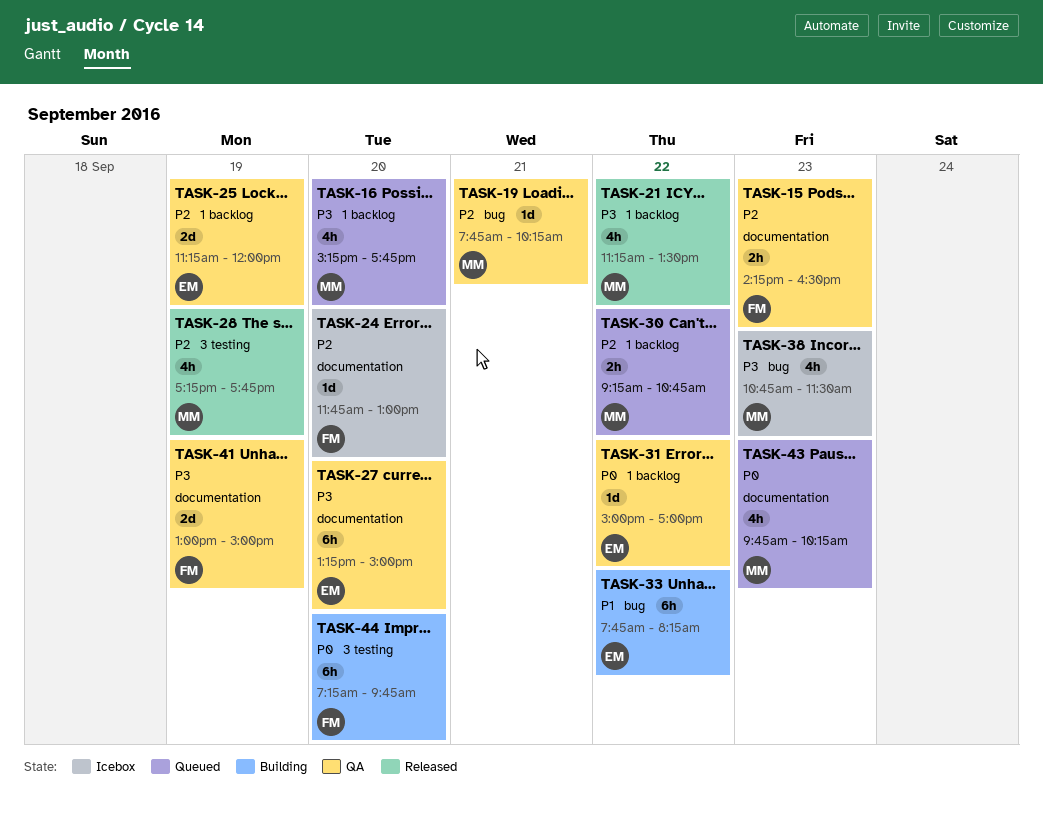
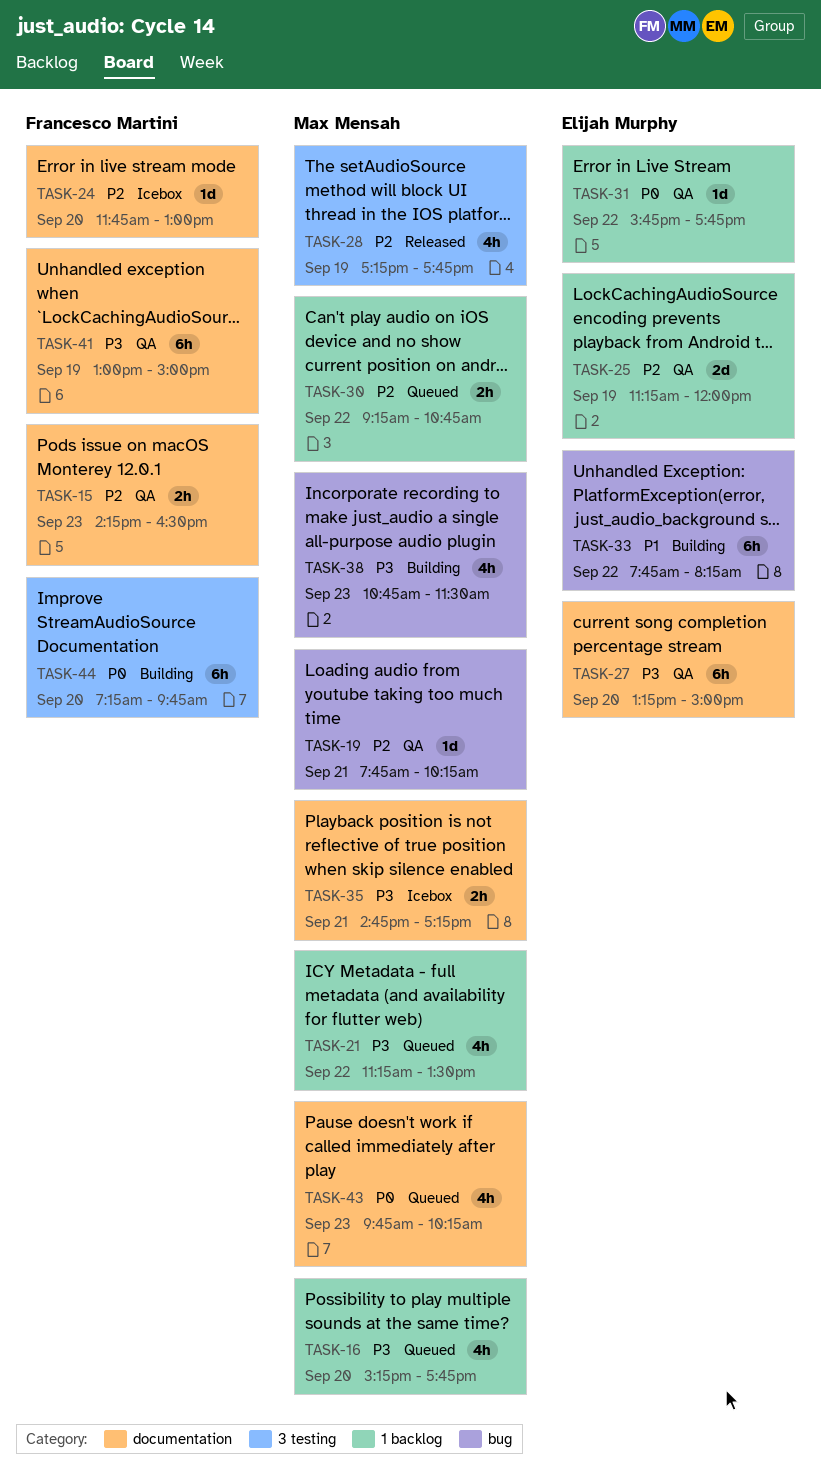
TASK-21, status: Released -> Queued
TASK-31, begins: 15:00 -> 15:45
TASK-31, ends: 17:00 -> 17:45
TASK-35: none -> present
TASK-38, status: Icebox -> Building
TASK-41, estimate: 2d -> 6h

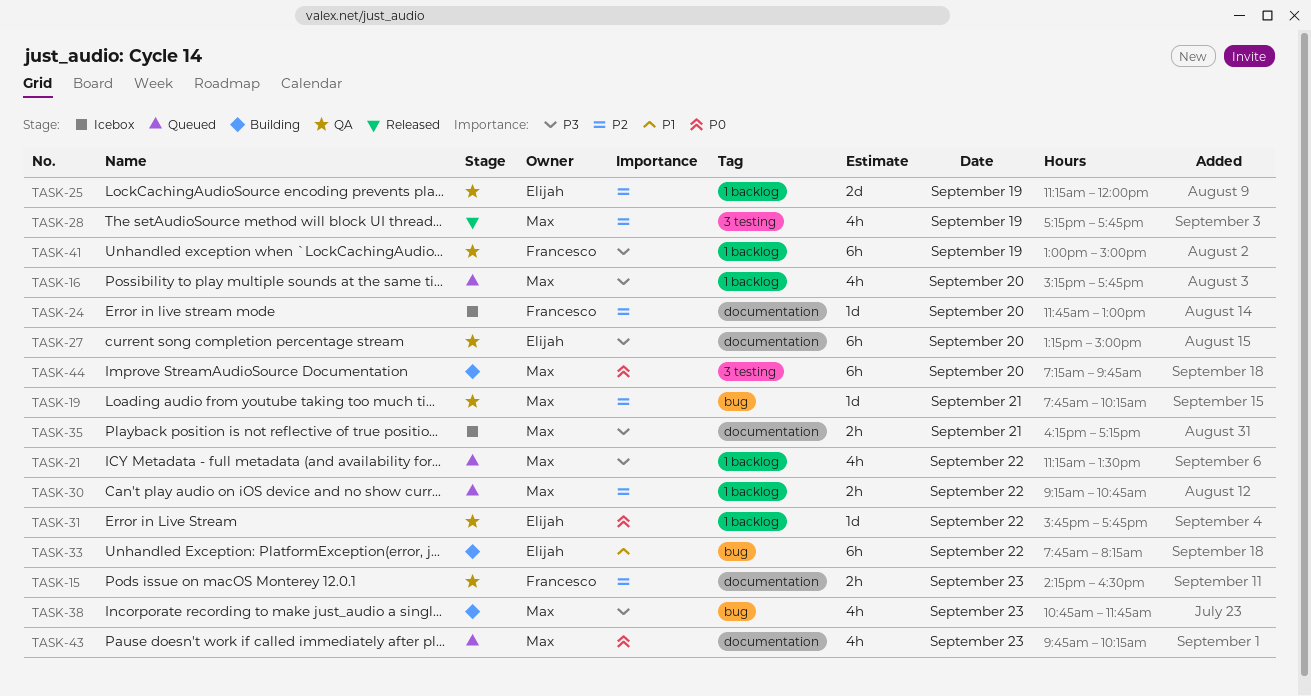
TASK-35, begins: 14:45 -> 16:15
TASK-38, ends: 11:30 -> 11:45
TASK-41, label: documentation -> 1 backlog
TASK-44, owner: Francesco Martini -> Max Mensah

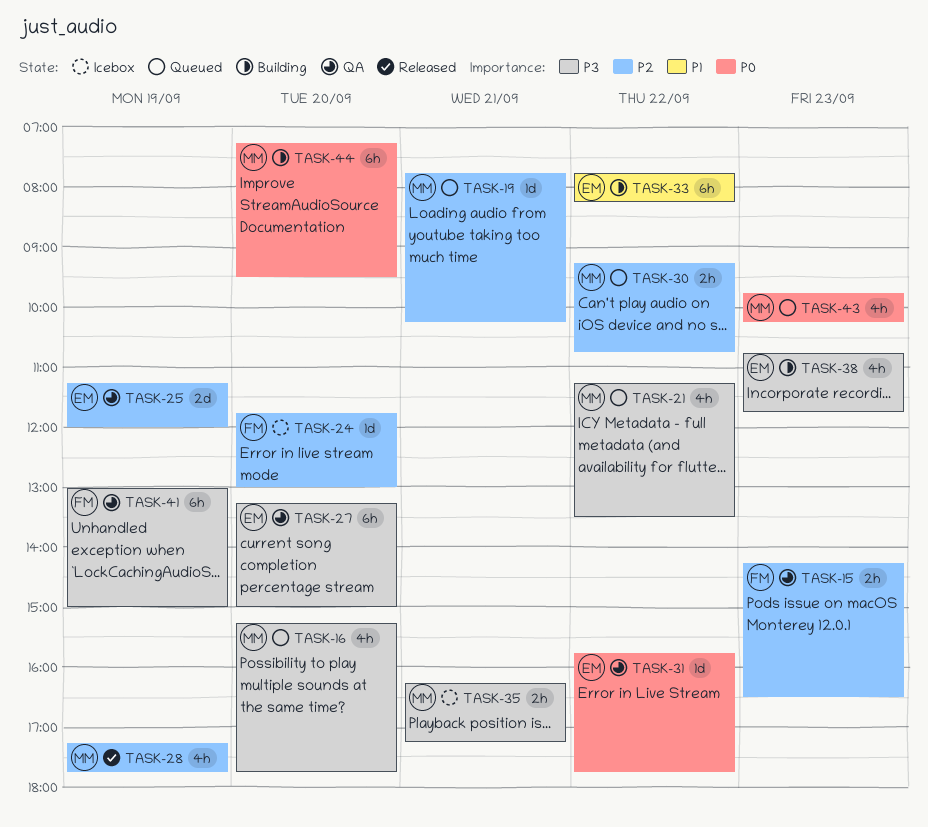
TASK-19, status: QA -> Queued
TASK-38, owner: Max -> Elijah
TASK-44, ends: 09:45 -> 09:30

